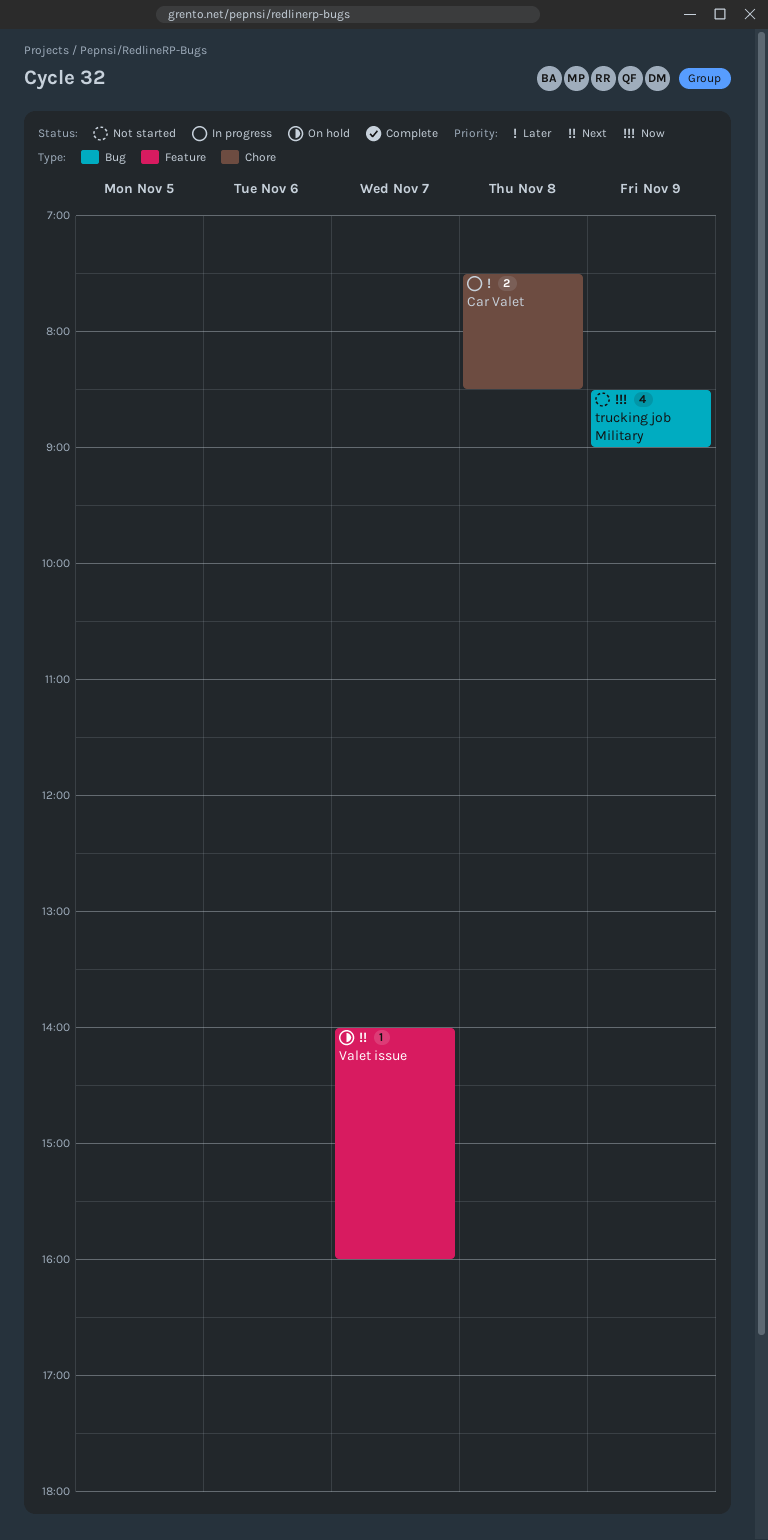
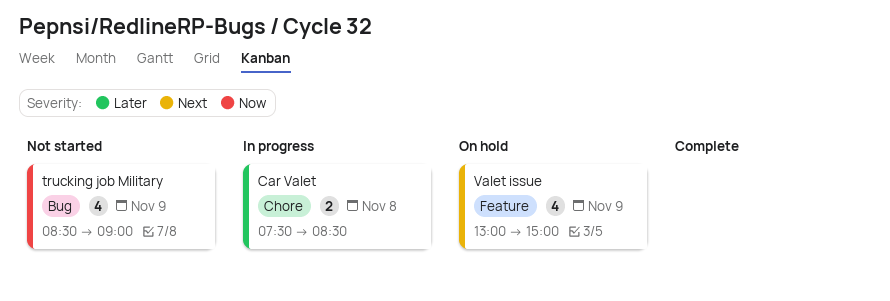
Valet issue, estimate: 1 -> 4
Valet issue, day: Nov 7 -> Nov 9
Valet issue, begins: 14:00 -> 13:00
Valet issue, ends: 16:00 -> 15:00

